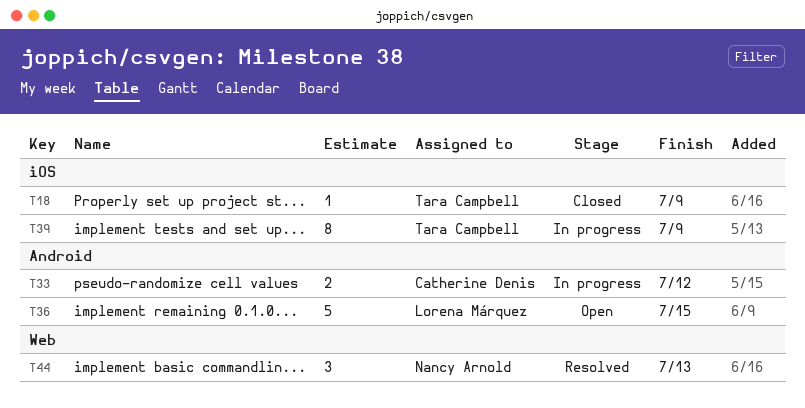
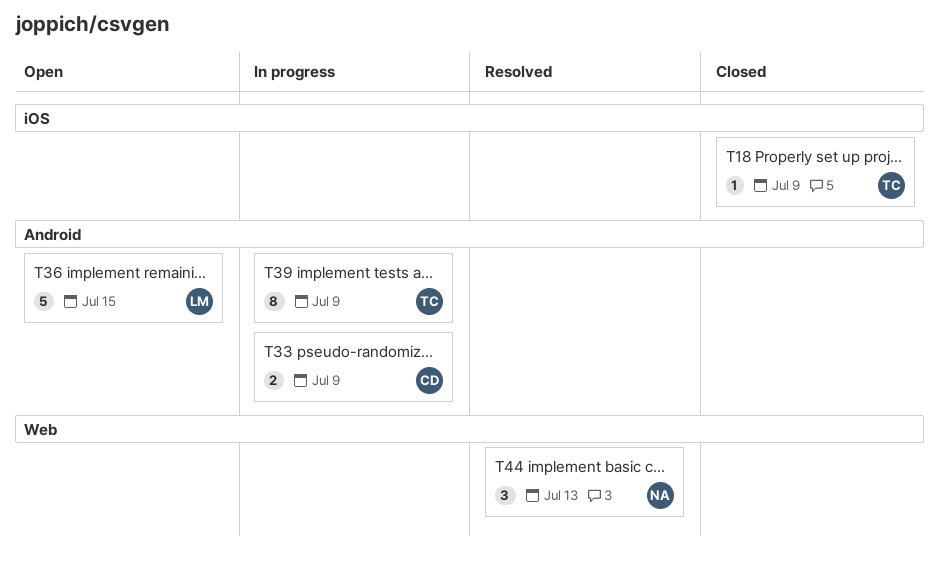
T33, due: Jul 12 -> Jul 9
T39, label: iOS -> Android

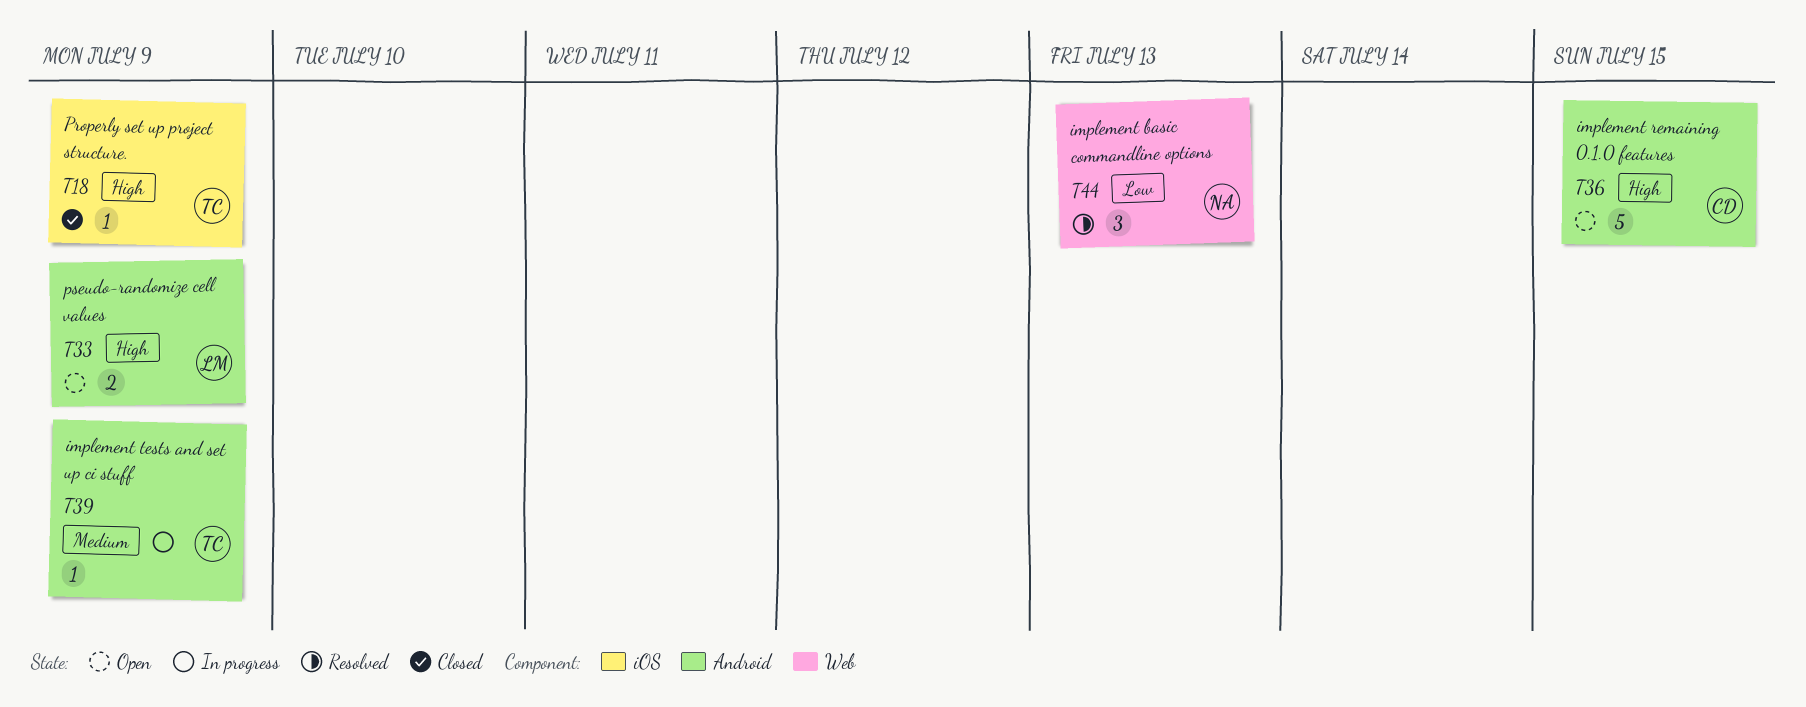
T33, status: In progress -> Open
T33, owner: CD -> LM
T36, owner: LM -> CD
T39, estimate: 8 -> 1

